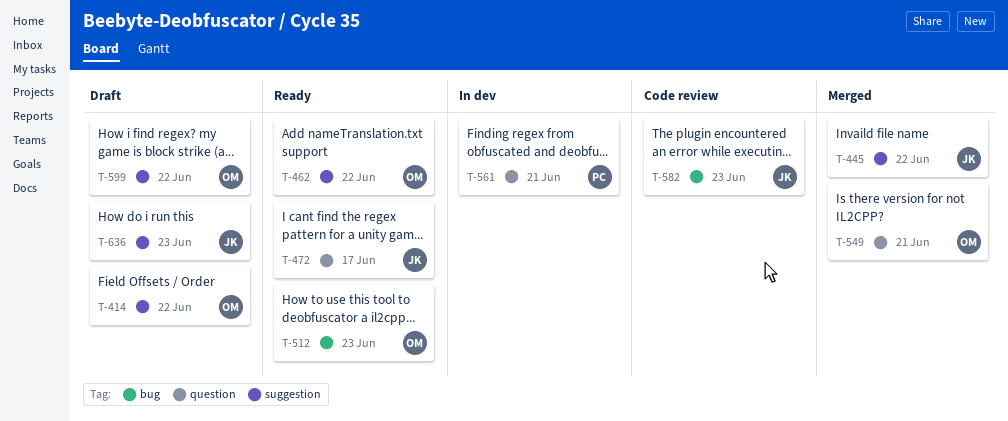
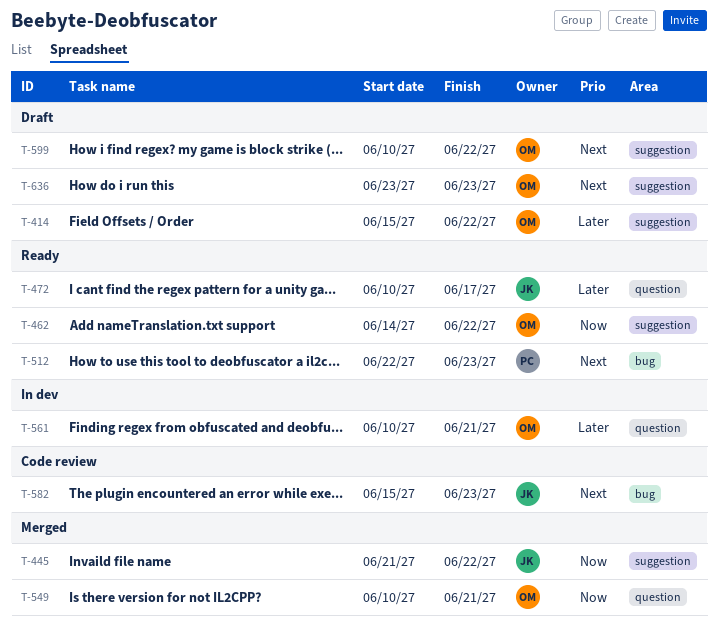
T-512, owner: OM -> PC
T-561, owner: PC -> OM
T-636, owner: JK -> OM

